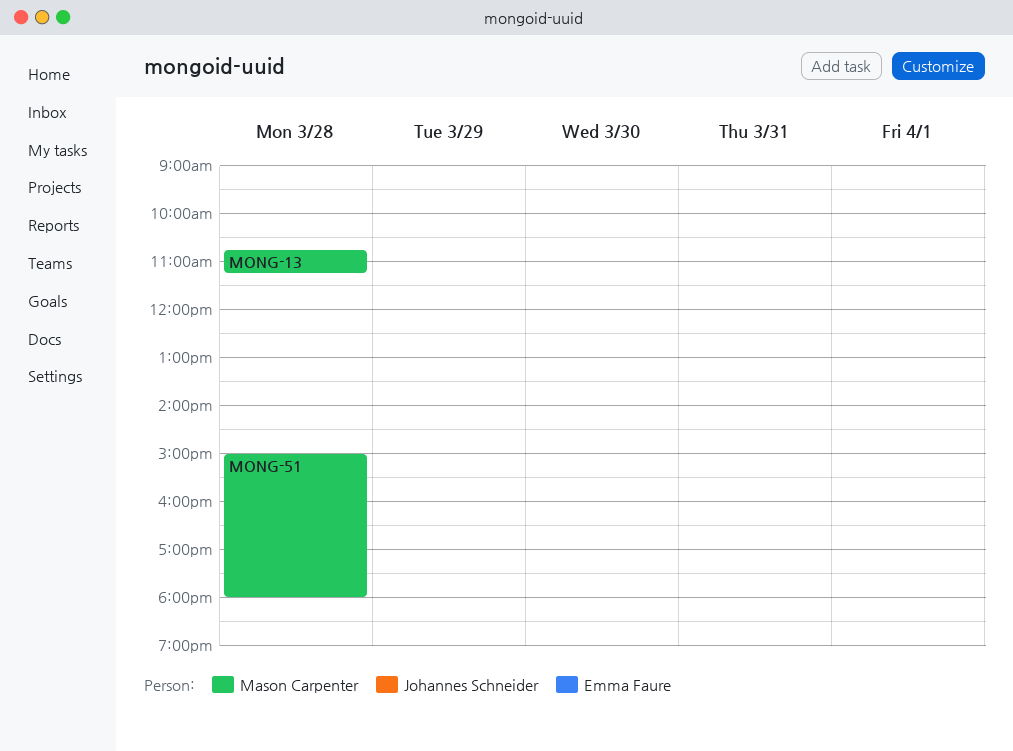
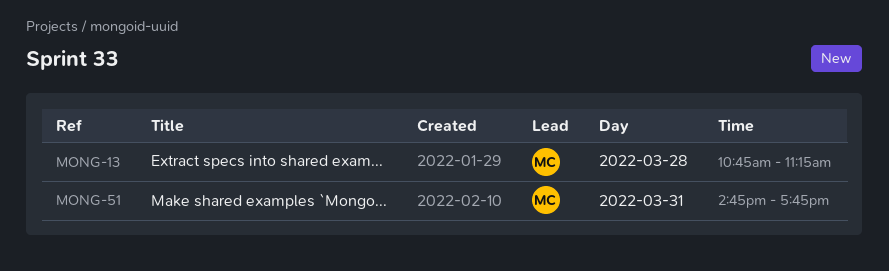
MONG-51, day: Mar 28 -> Mar 31
MONG-51, begins: 15:00 -> 14:45
MONG-51, ends: 18:00 -> 17:45

